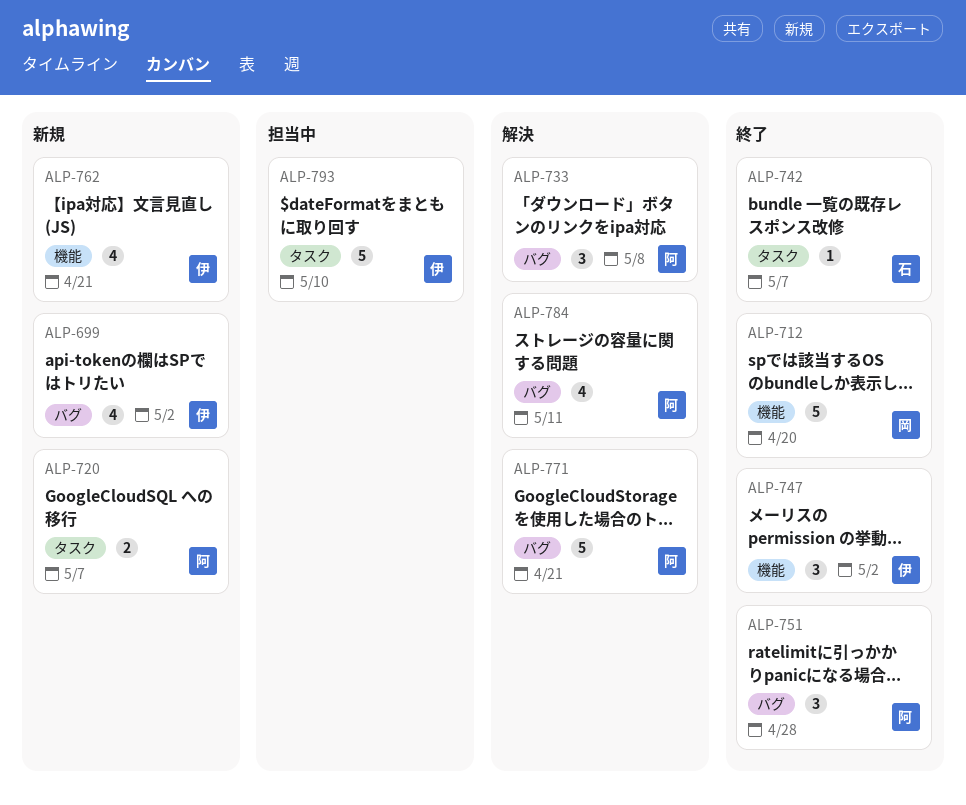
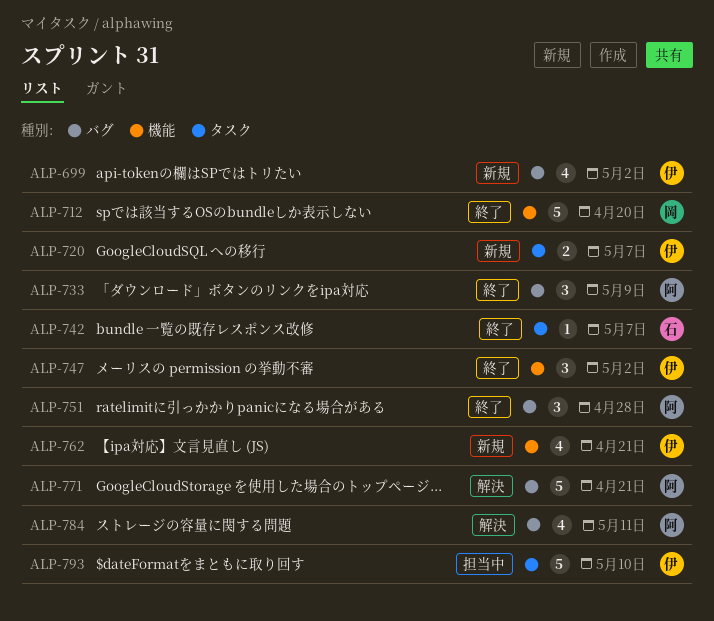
ALP-720, owner: 阿 -> 伊
ALP-733, status: 解決 -> 終了
ALP-733, due: May 8 -> May 9

